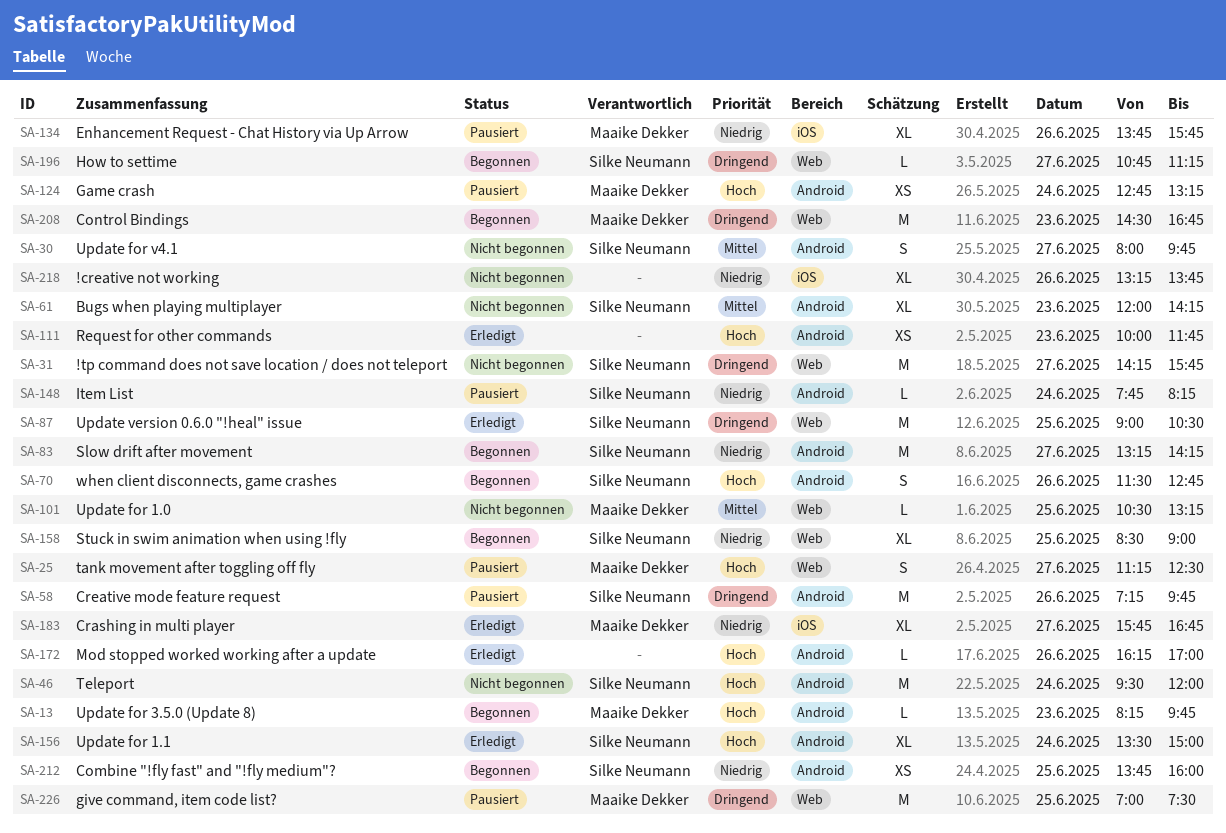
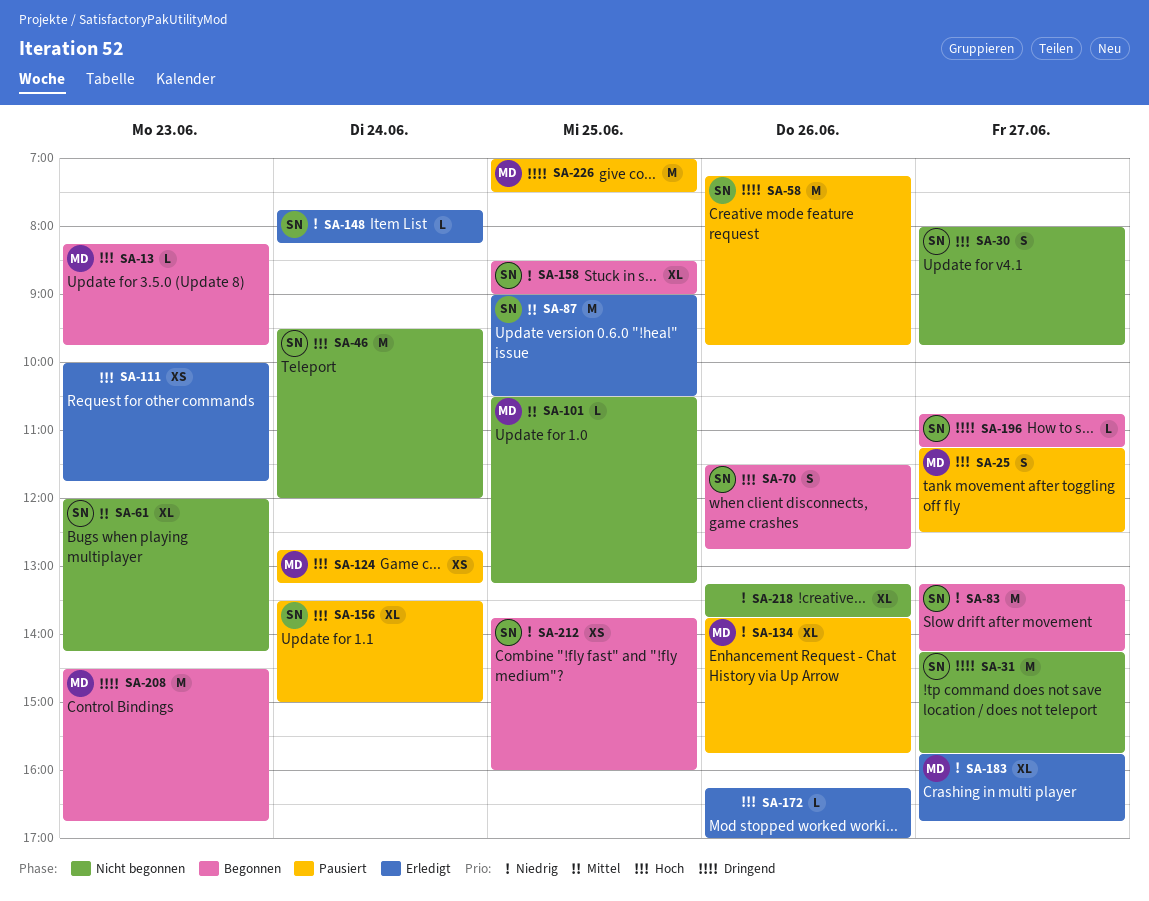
SA-30, priority: Mittel -> Hoch
SA-87, priority: Dringend -> Mittel
SA-148, status: Pausiert -> Erledigt
SA-156, status: Erledigt -> Pausiert

